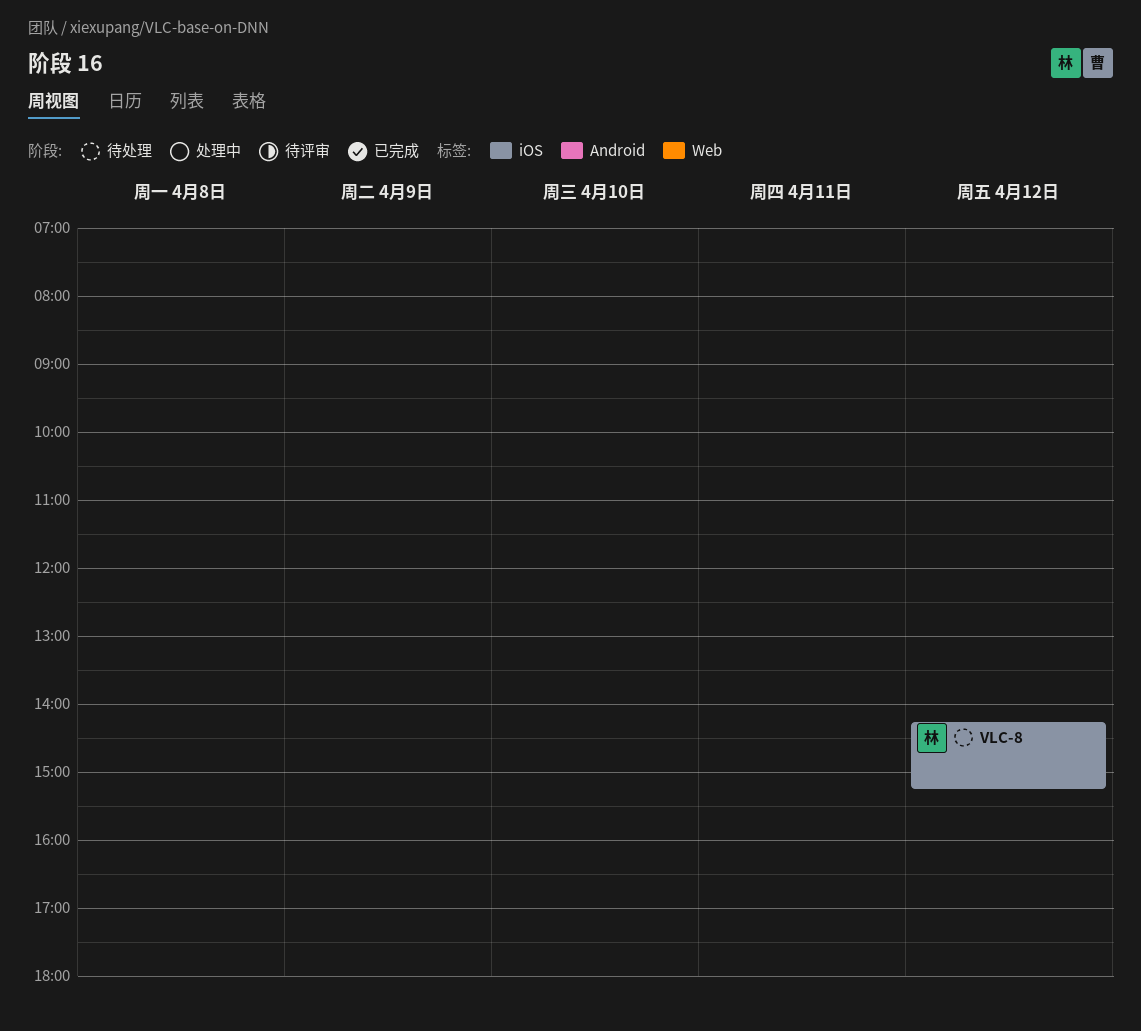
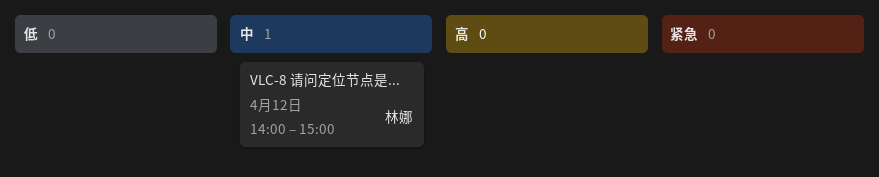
VLC-8, begins: 14:15 -> 14:00
VLC-8, ends: 15:15 -> 15:00

